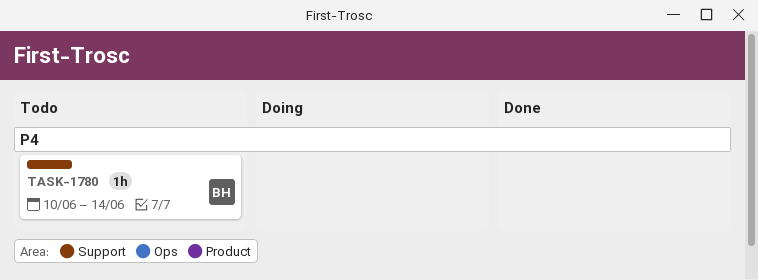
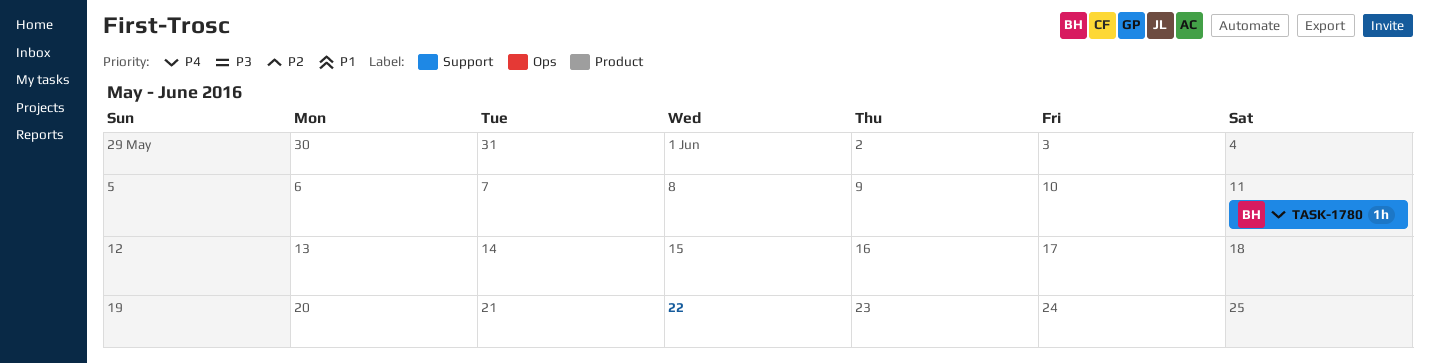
TASK-1780, start: Jun 10 -> Jun 11
TASK-1780, due: Jun 14 -> Jun 11

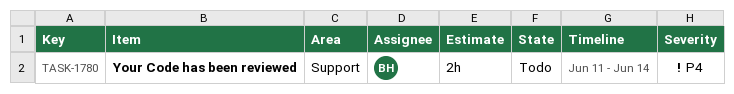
TASK-1780, estimate: 1h -> 2h
TASK-1780, due: Jun 11 -> Jun 14

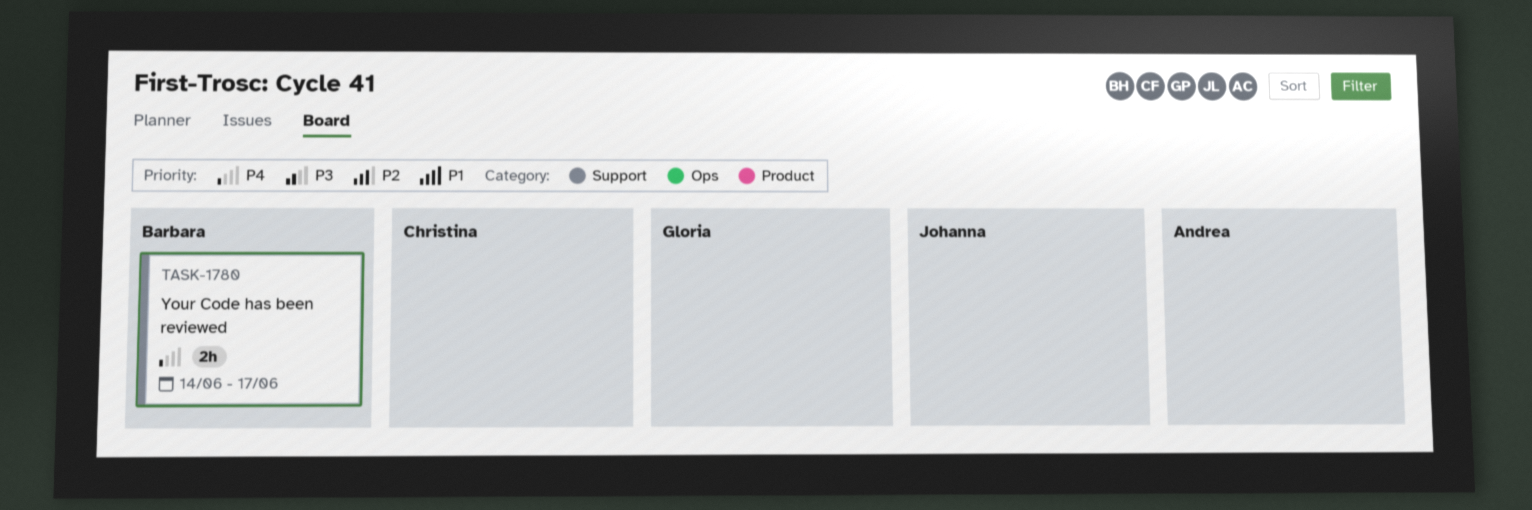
TASK-1780, start: Jun 11 -> Jun 14
TASK-1780, due: Jun 14 -> Jun 17

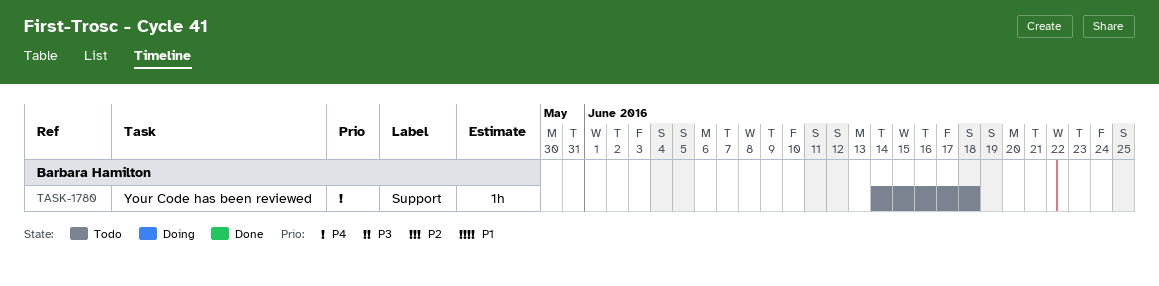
TASK-1780, estimate: 2h -> 1h
TASK-1780, due: Jun 17 -> Jun 18

